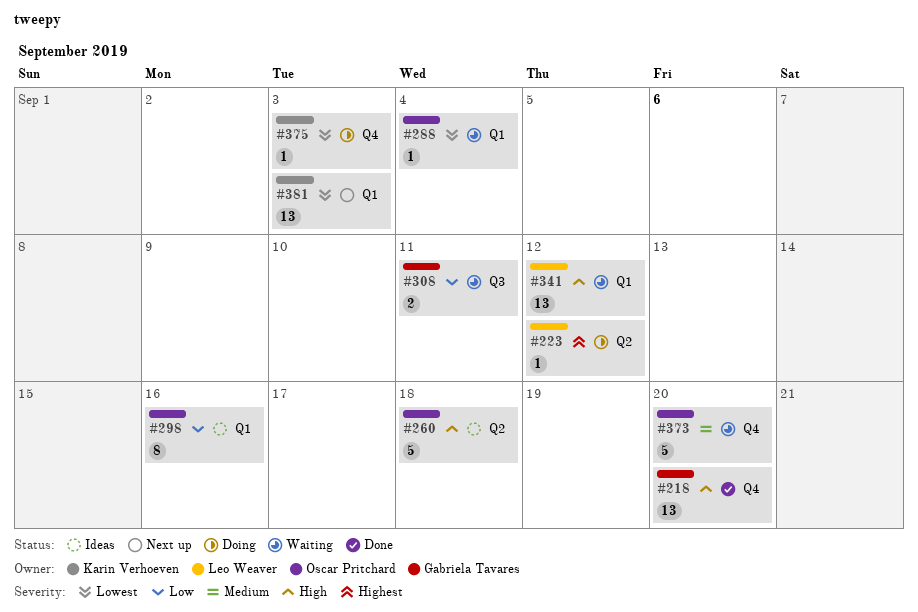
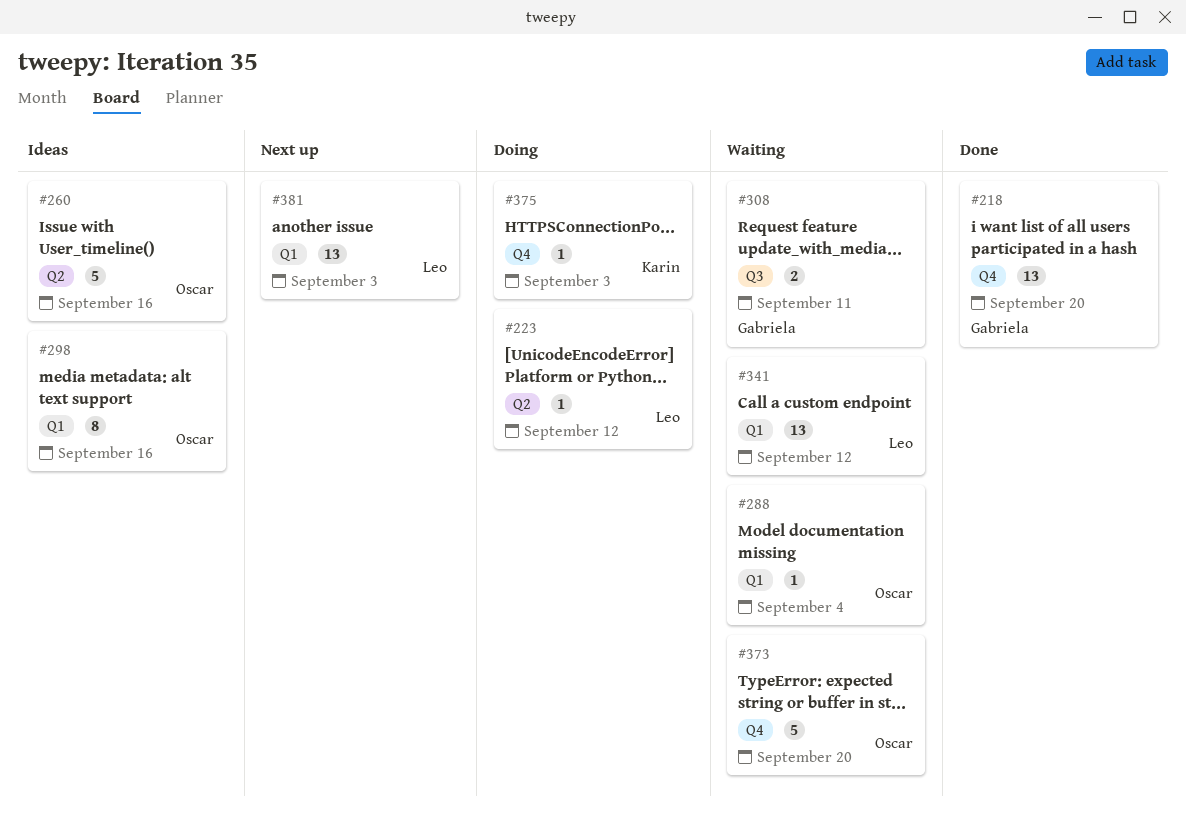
#260, due: Sep 18 -> Sep 16
#381, owner: Karin Verhoeven -> Leo Weaver

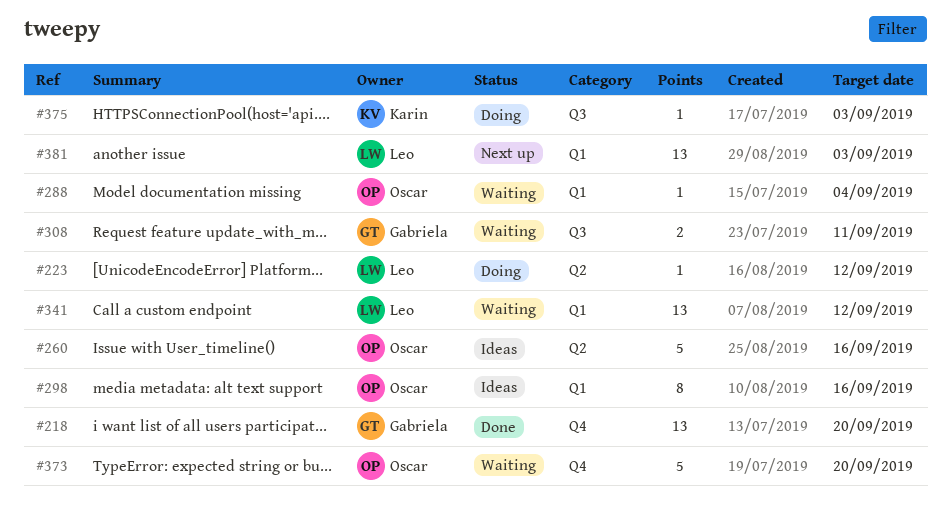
#375, label: Q4 -> Q3

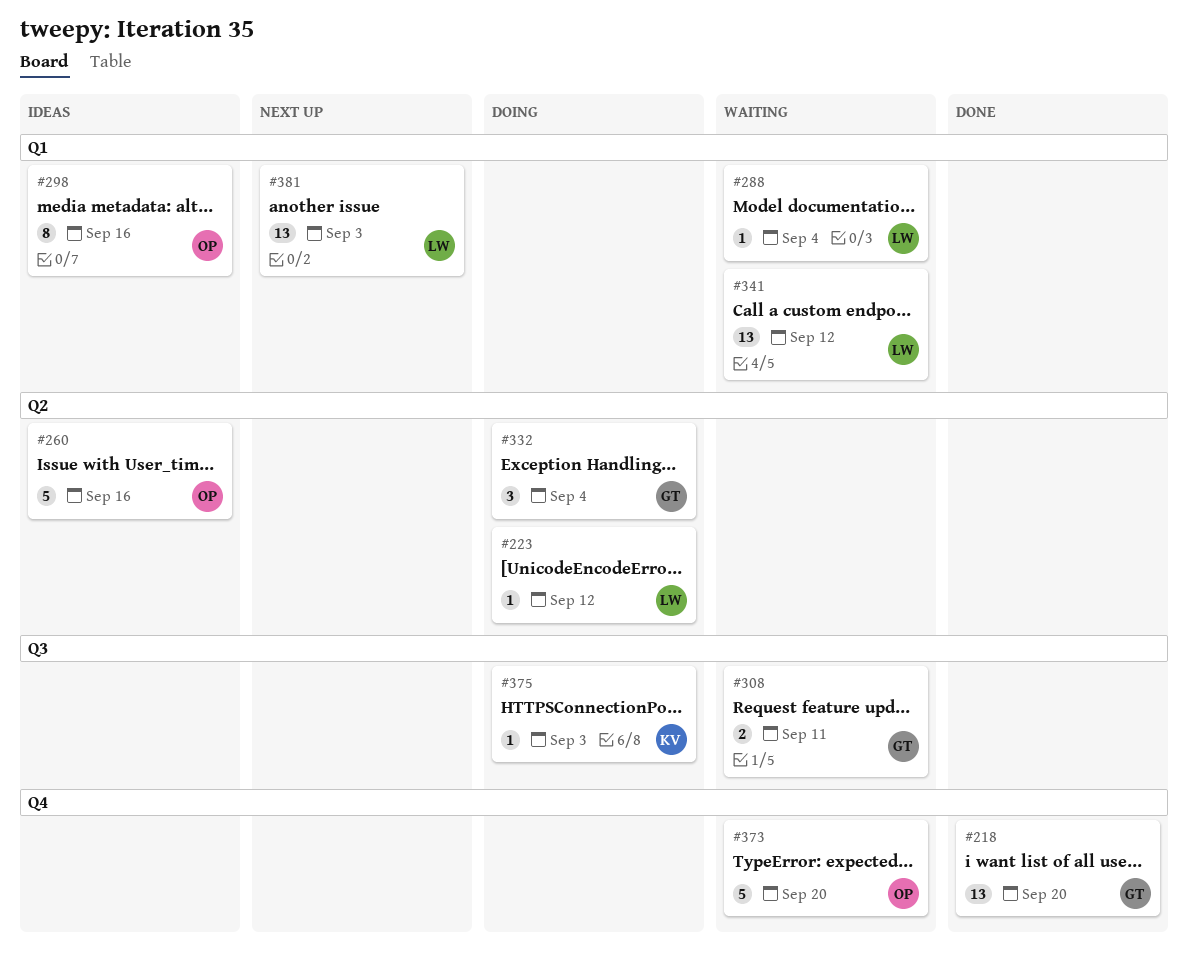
#288, owner: Oscar -> Leo
#332: none -> present

